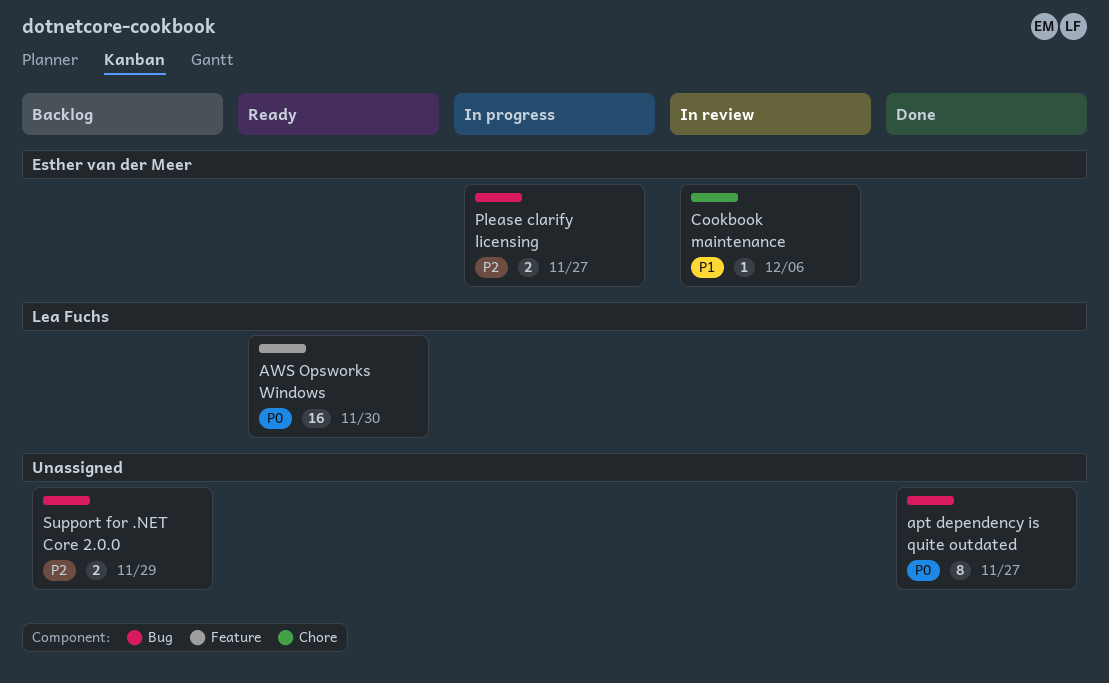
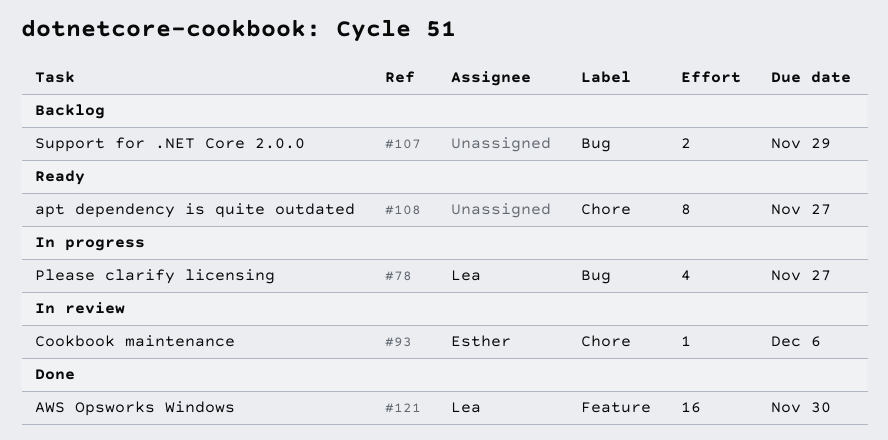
apt dependency is quite outdated, status: Done -> Ready
apt dependency is quite outdated, label: Bug -> Chore
AWS Opsworks Windows, status: Ready -> Done
Please clarify licensing, owner: Esther van der Meer -> Lea Fuchs
Please clarify licensing, estimate: 2 -> 4

